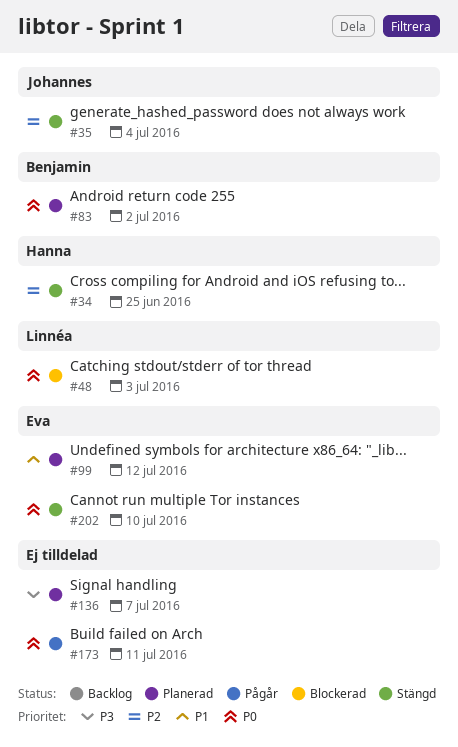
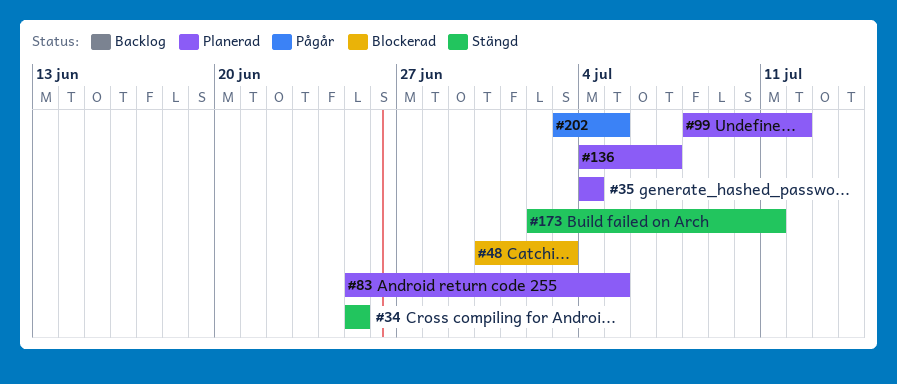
#35, status: Stängd -> Planerad
#83, due: Jul 2 -> Jul 5
#173, status: Pågår -> Stängd
#202, status: Stängd -> Pågår
#202, due: Jul 10 -> Jul 5

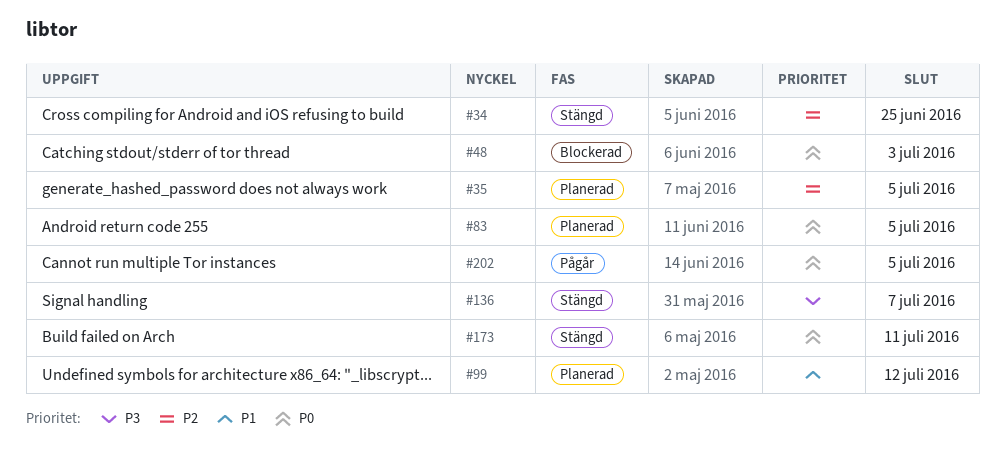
#35, due: Jul 4 -> Jul 5
#136, status: Planerad -> Stängd

